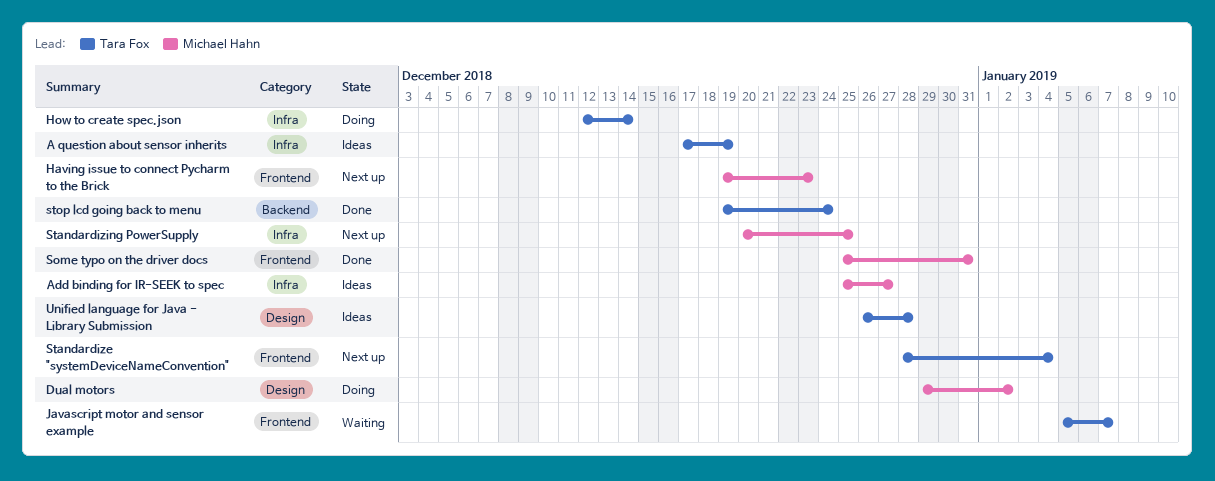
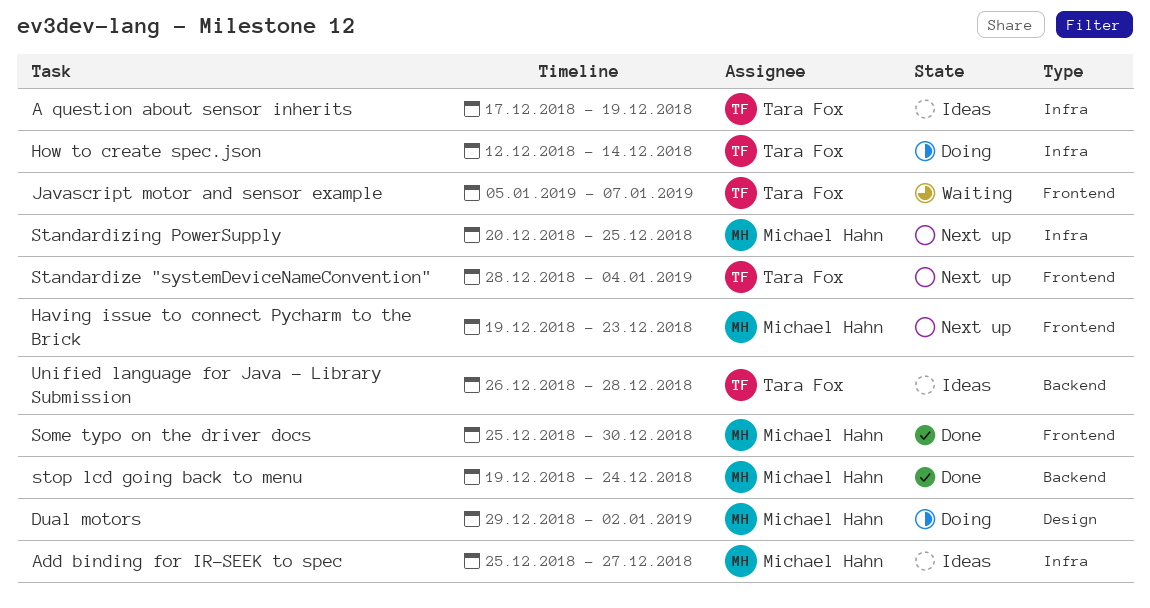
Some typo on the driver docs, due: Dec 31 -> Dec 30
stop lcd going back to menu, owner: Tara Fox -> Michael Hahn
Unified language for Java - Library Submission, label: Design -> Backend

